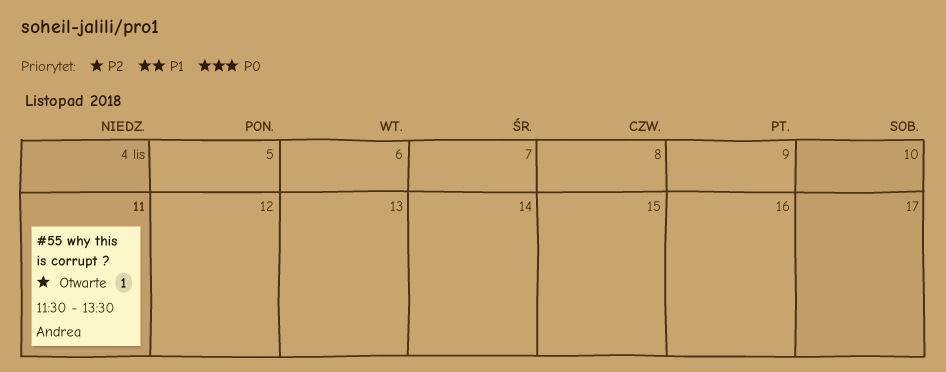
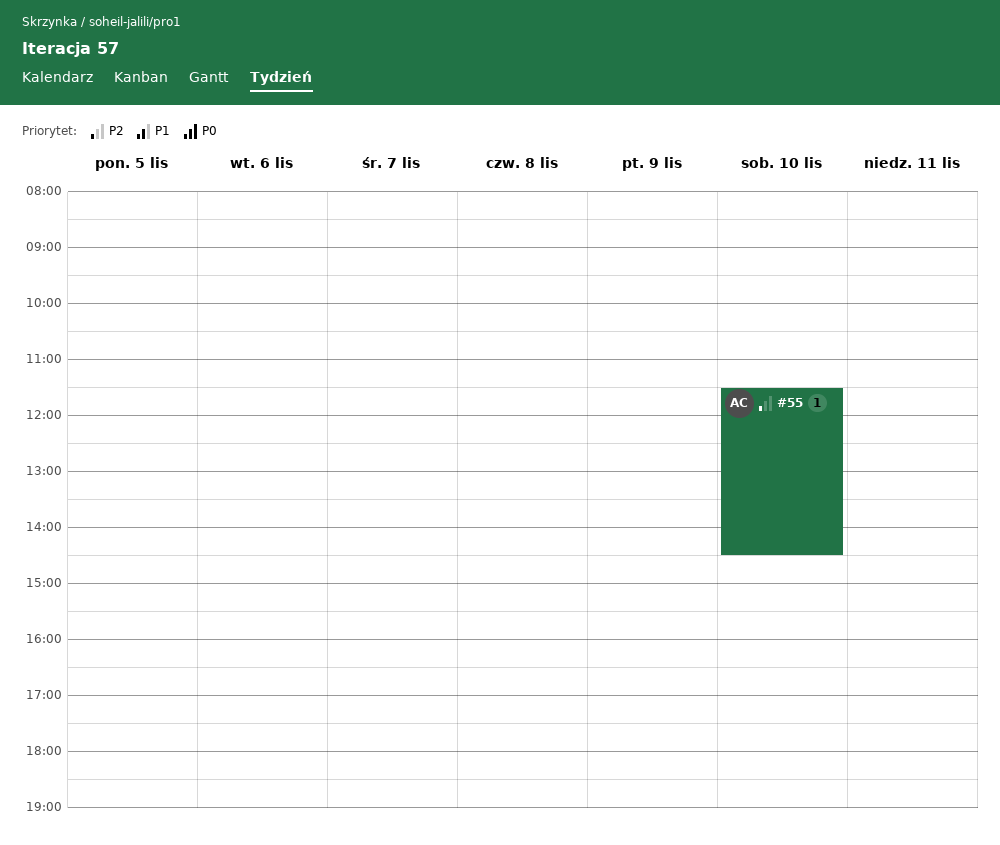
#55, day: Nov 11 -> Nov 10
#55, ends: 13:30 -> 14:30

